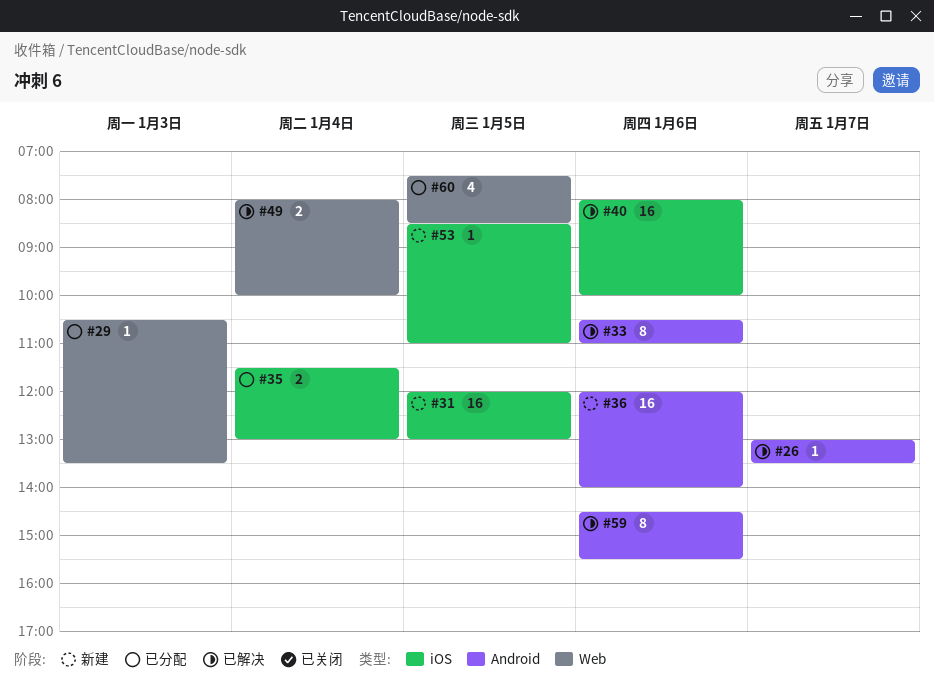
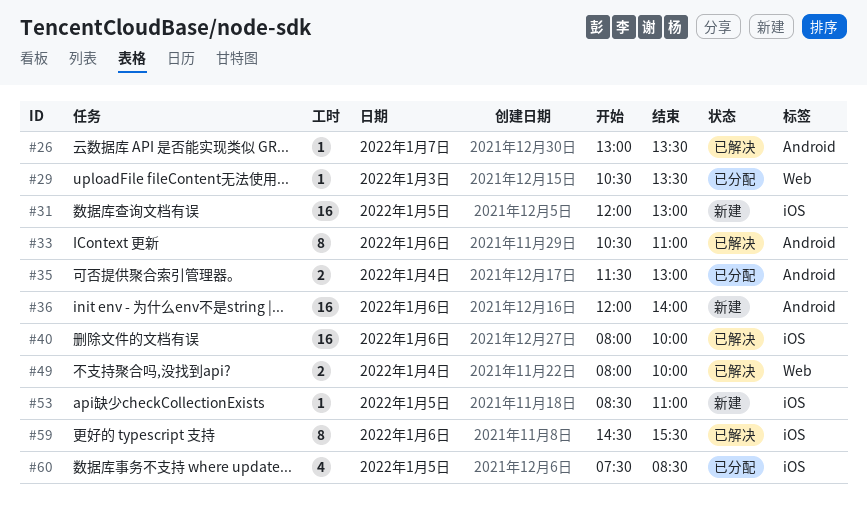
#35, label: iOS -> Android
#59, label: Android -> iOS
#60, label: Web -> iOS

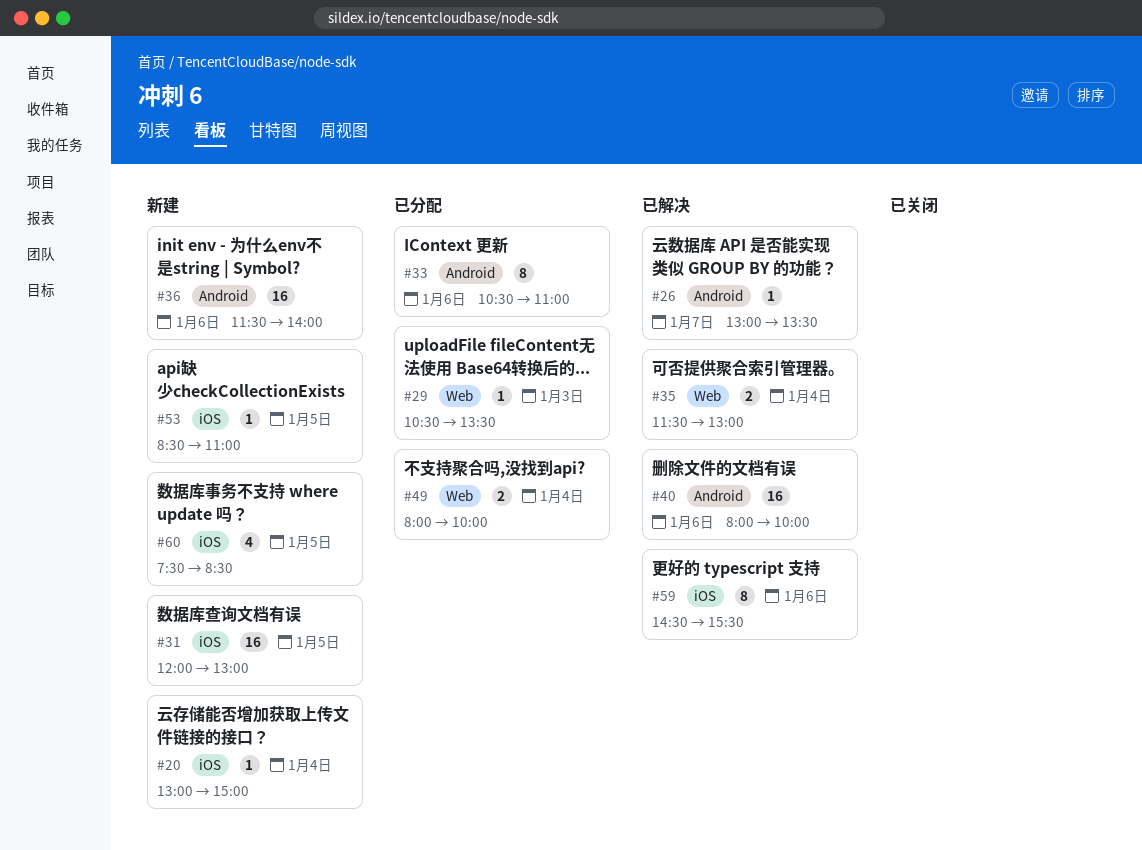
#20: none -> present
#33, status: 已解决 -> 已分配
#35, status: 已分配 -> 已解决
#35, label: Android -> Web
#36, begins: 12:00 -> 11:30
#40, label: iOS -> Android
#49, status: 已解决 -> 已分配
#60, status: 已分配 -> 新建

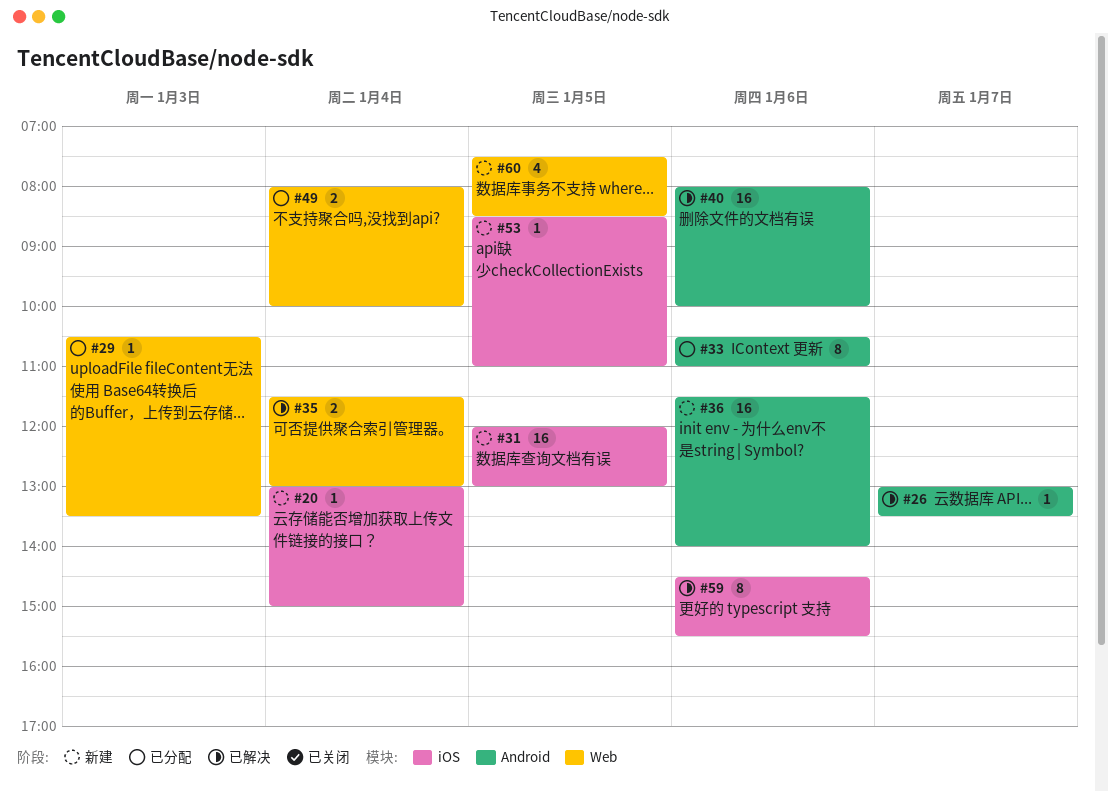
#60, label: iOS -> Web

